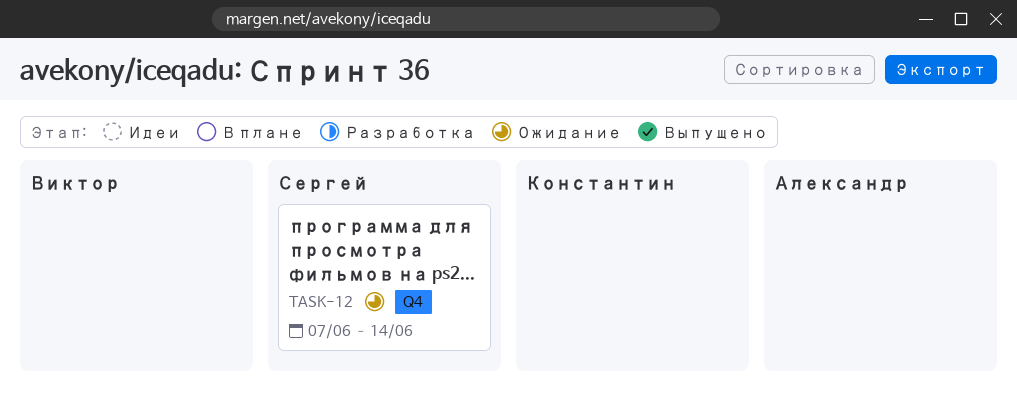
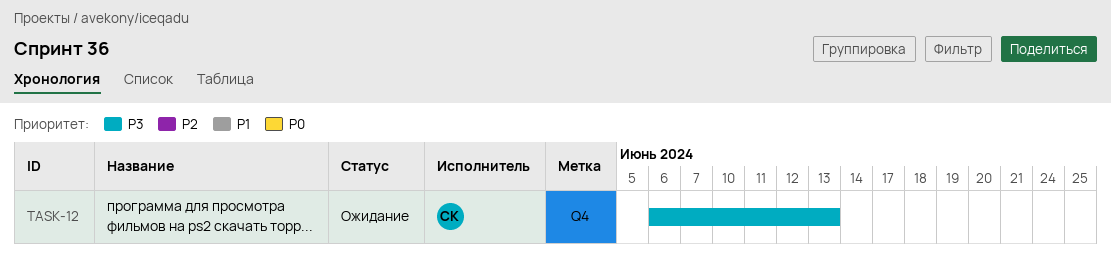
TASK-12, start: Jun 7 -> Jun 6
TASK-12, due: Jun 14 -> Jun 13

